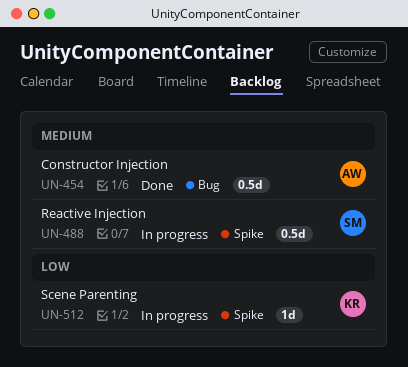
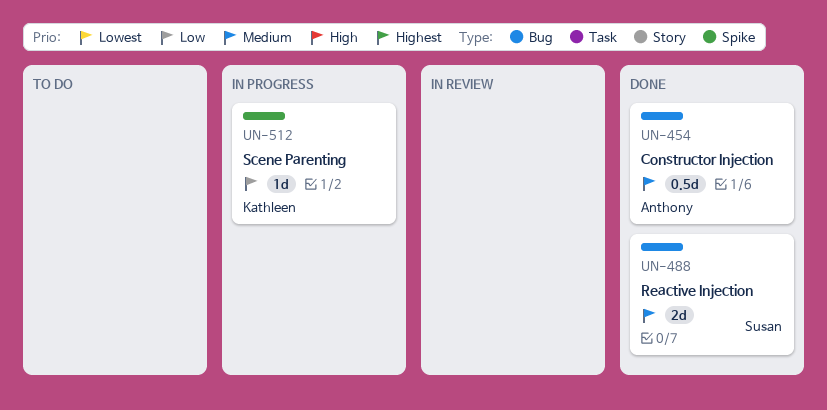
UN-488, status: In progress -> Done
UN-488, label: Spike -> Bug
UN-488, estimate: 0.5d -> 2d

